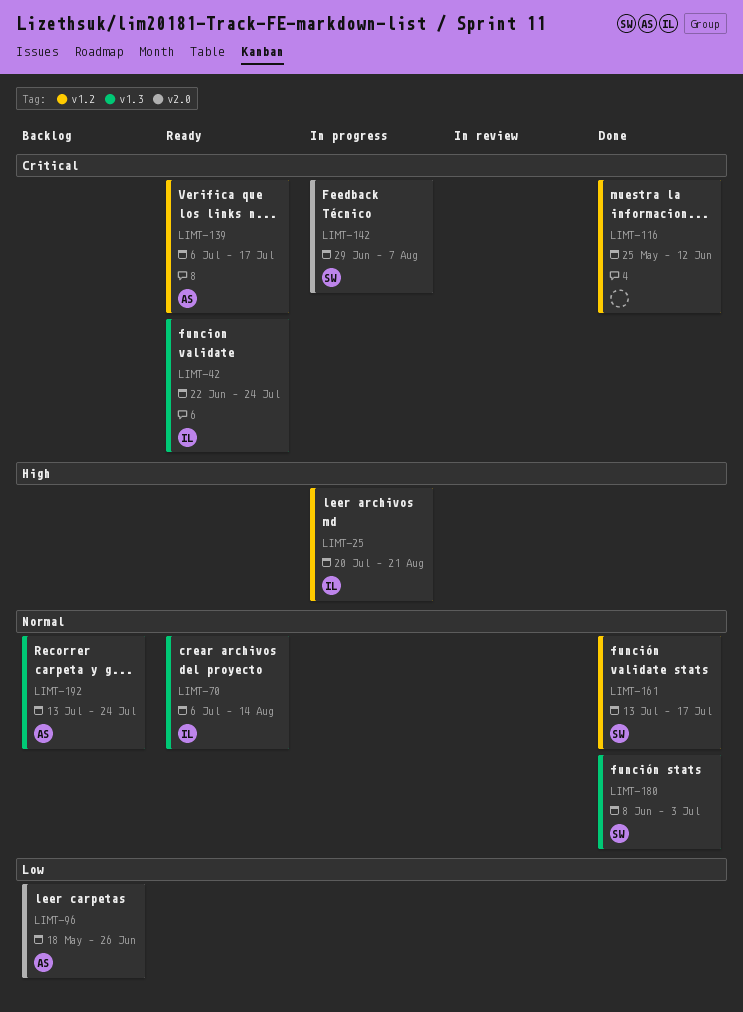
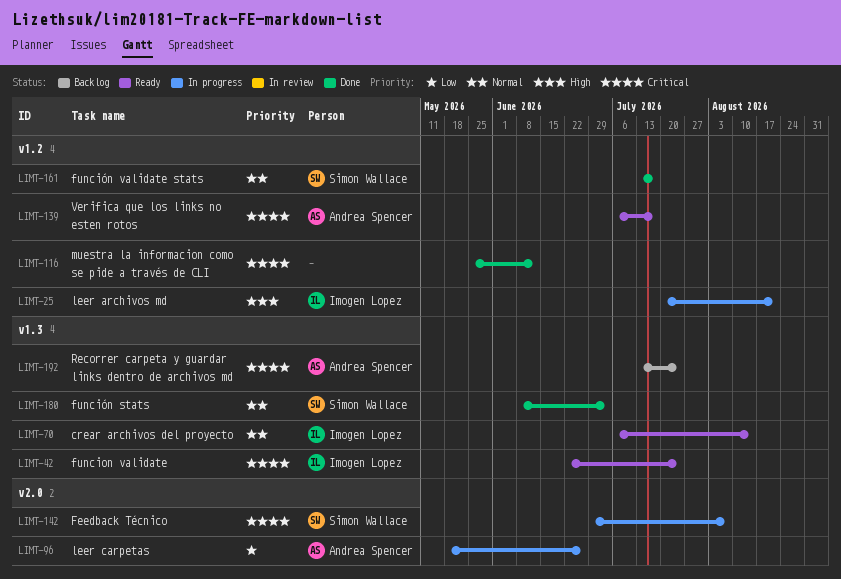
LIMT-96, status: Backlog -> In progress
LIMT-192, priority: Normal -> Critical

